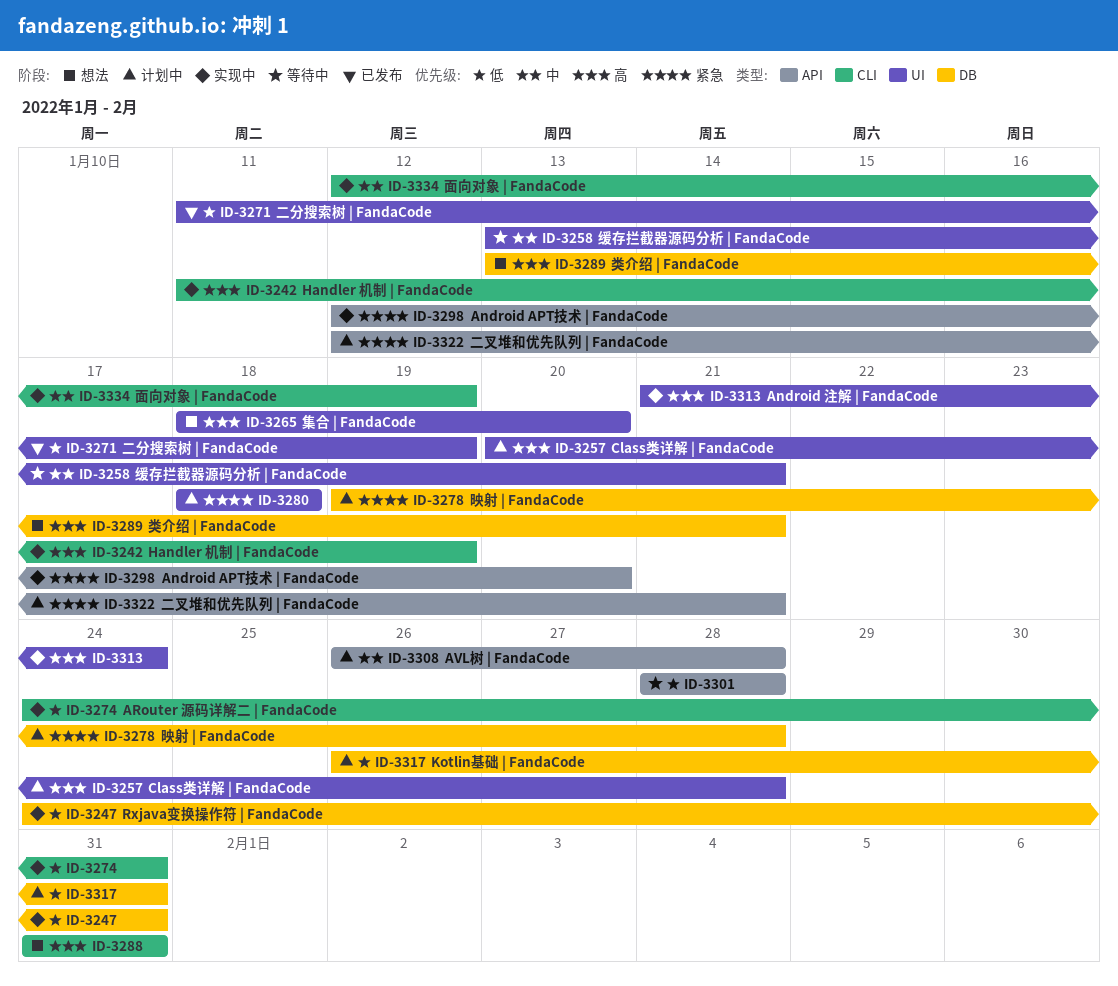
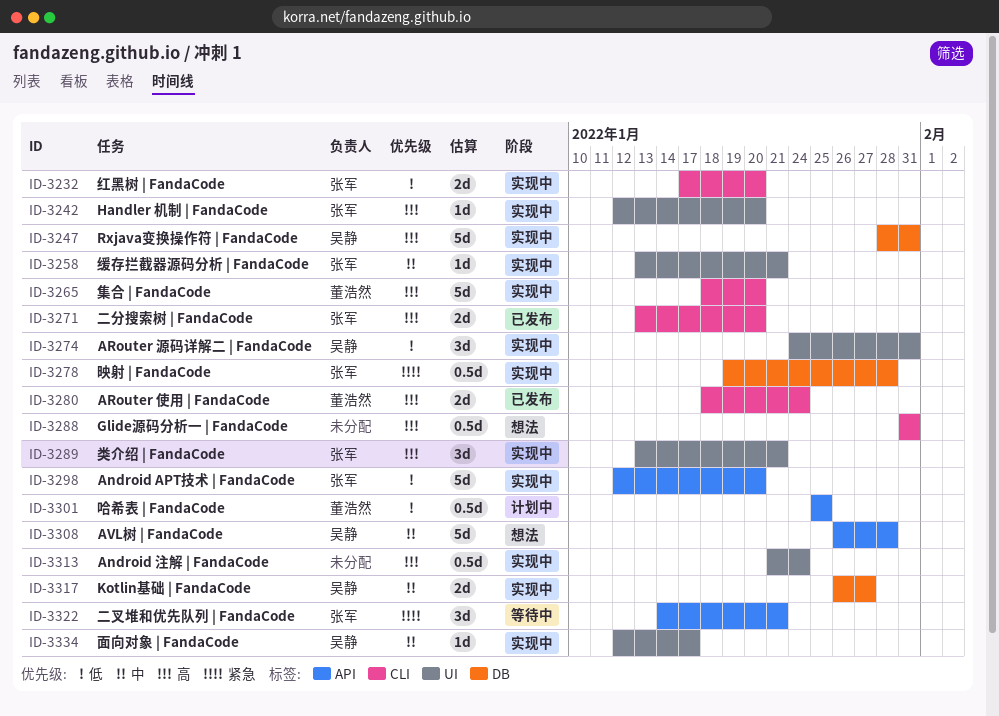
ID-3232: none -> present
ID-3242, label: CLI -> UI
ID-3242, start: Jan 11 -> Jan 12
ID-3242, due: Jan 19 -> Jan 20
ID-3247, priority: 低 -> 高
ID-3247, start: Jan 24 -> Jan 28
ID-3257: present -> none
ID-3258, status: 等待中 -> 实现中
ID-3265, status: 想法 -> 实现中
ID-3265, label: UI -> CLI
ID-3271, priority: 低 -> 高
ID-3271, label: UI -> CLI
ID-3271, start: Jan 11 -> Jan 13
ID-3271, due: Jan 19 -> Jan 20
ID-3274, label: CLI -> UI
ID-3278, status: 计划中 -> 实现中
ID-3280, status: 计划中 -> 已发布
ID-3280, priority: 紧急 -> 高
ID-3280, label: UI -> CLI
ID-3280, due: Jan 18 -> Jan 24
ID-3289, status: 想法 -> 实现中
ID-3289, label: DB -> UI
ID-3298, priority: 紧急 -> 低
ID-3301, status: 等待中 -> 计划中
ID-3301, start: Jan 28 -> Jan 25
ID-3301, due: Jan 28 -> Jan 25
ID-3308, status: 计划中 -> 想法
ID-3317, status: 计划中 -> 实现中
ID-3317, priority: 低 -> 中
ID-3317, due: Jan 31 -> Jan 27
ID-3322, status: 计划中 -> 等待中
ID-3322, start: Jan 12 -> Jan 14
ID-3334, label: CLI -> UI
ID-3334, due: Jan 19 -> Jan 17

